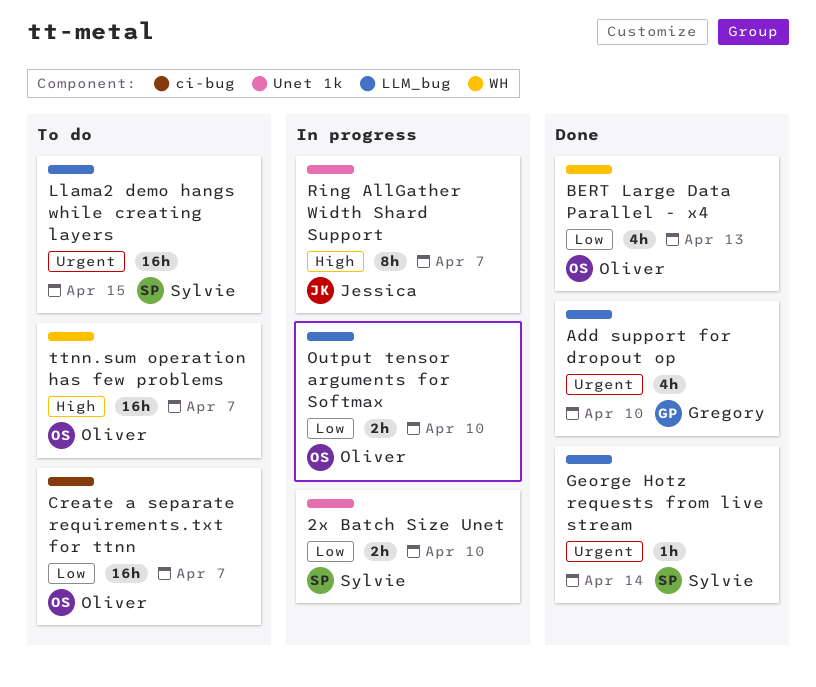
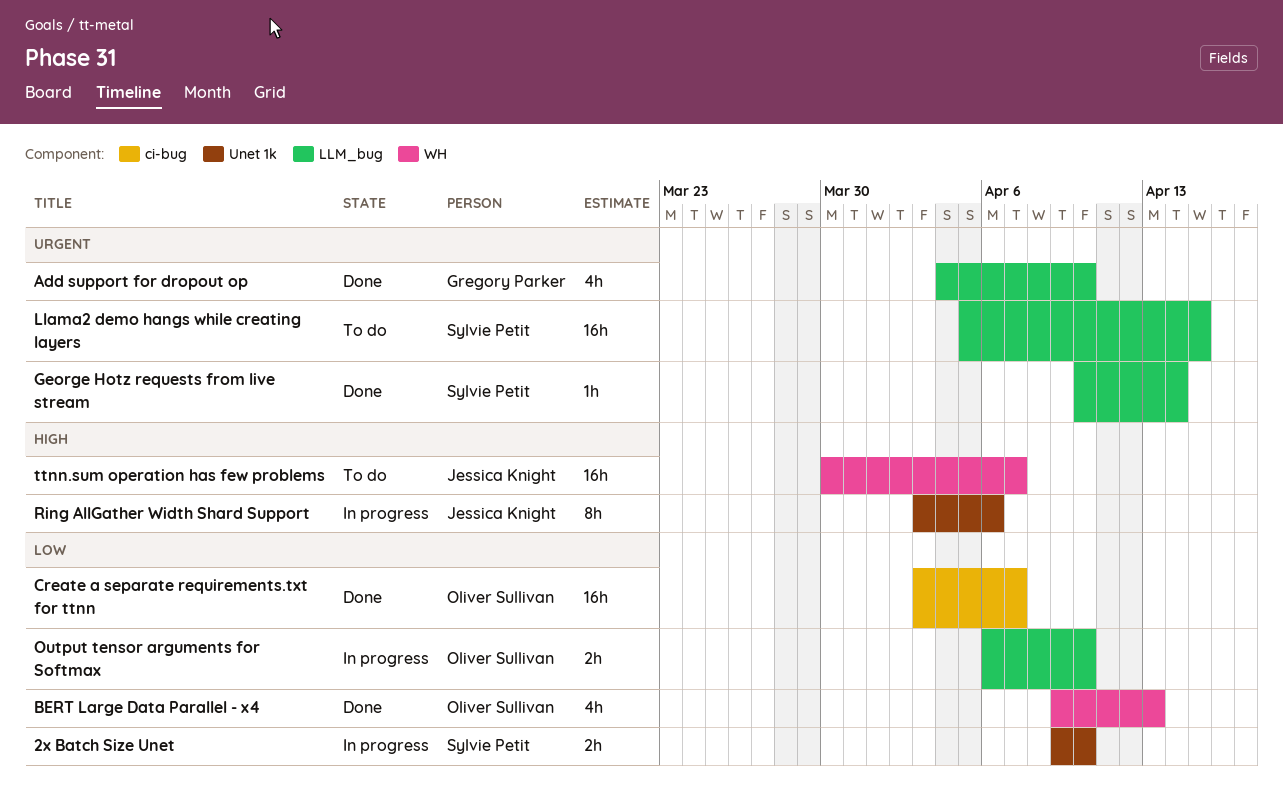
Create a separate requirements.txt for ttnn, status: To do -> Done
Ring AllGather Width Shard Support, due: Apr 7 -> Apr 6
ttnn.sum operation has few problems, owner: Oliver Sullivan -> Jessica Knight

